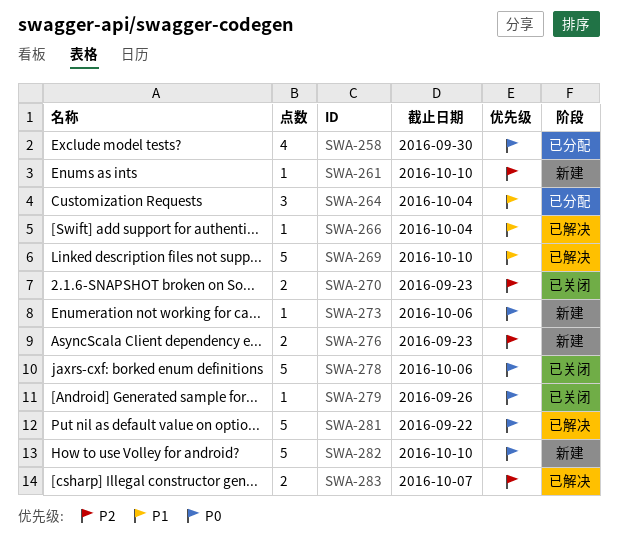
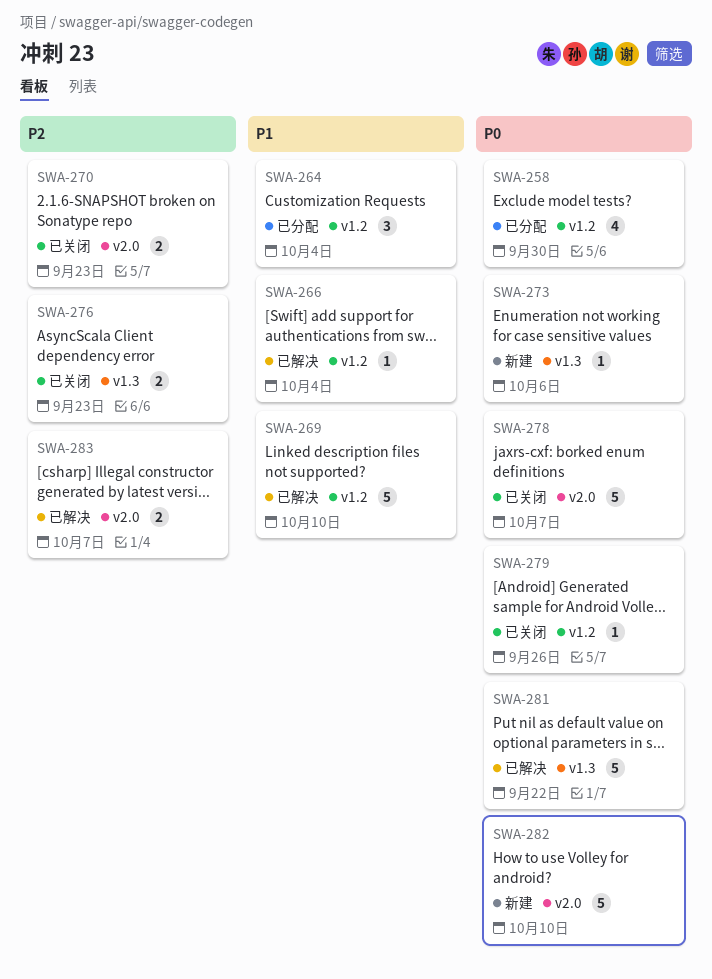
SWA-261: present -> none
SWA-276, status: 新建 -> 已关闭
SWA-278, due: Oct 6 -> Oct 7

